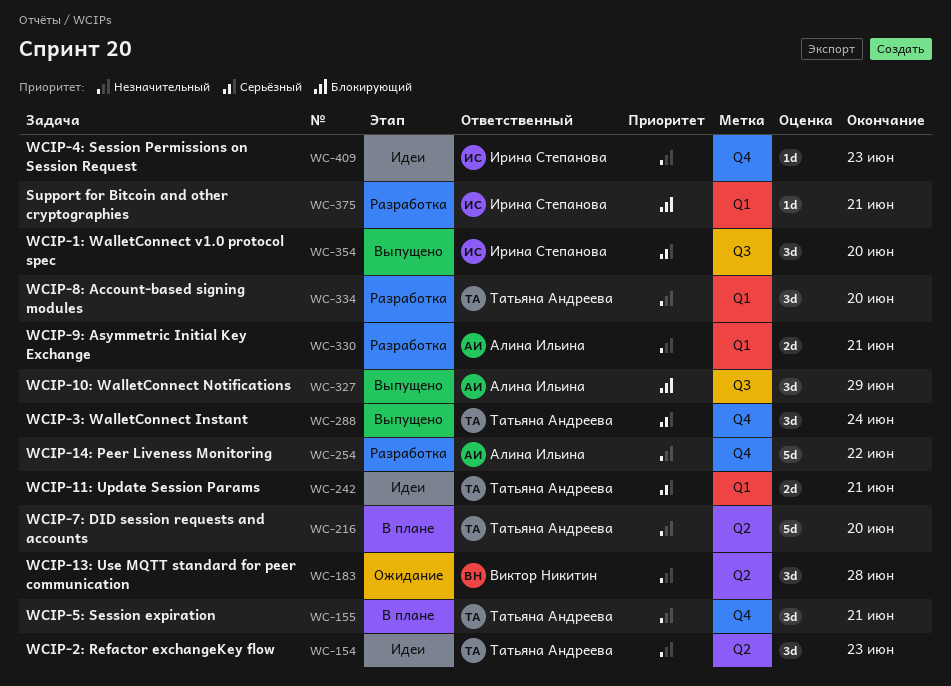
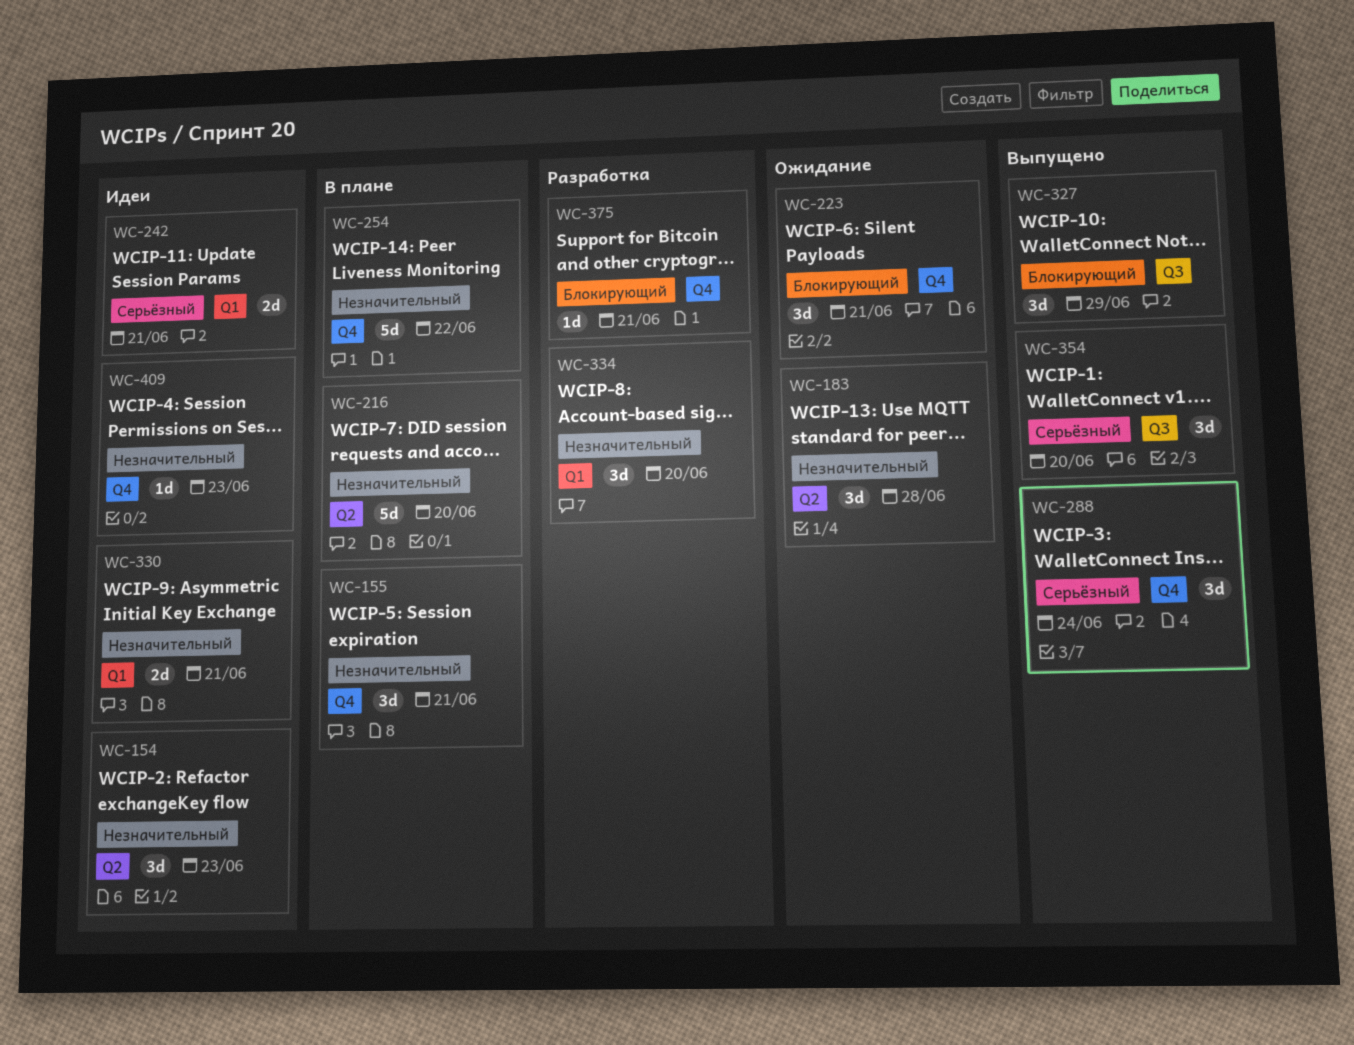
WC-223: none -> present
WC-254, status: Разработка -> В плане
WC-330, status: Разработка -> Идеи
WC-375, label: Q1 -> Q4

